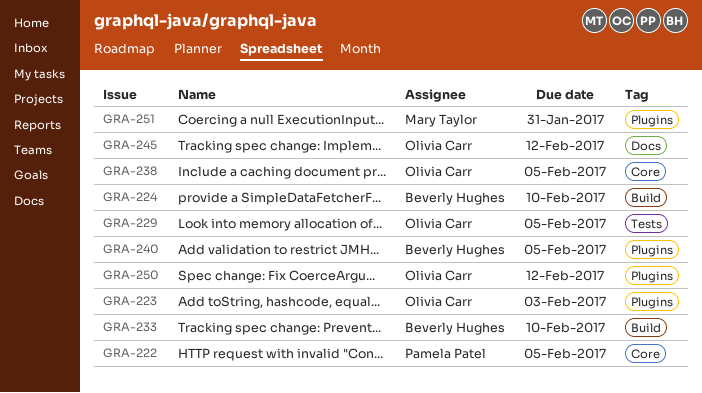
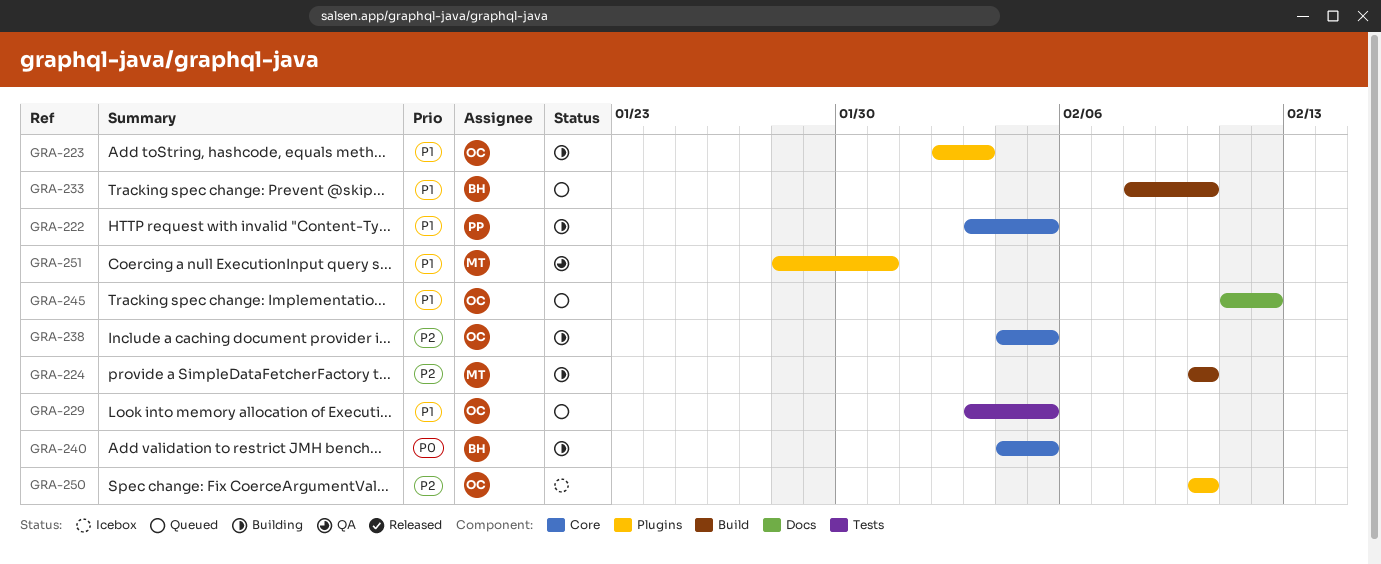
GRA-224, owner: Beverly Hughes -> Mary Taylor
GRA-240, label: Plugins -> Core
GRA-250, due: Feb 12 -> Feb 10

